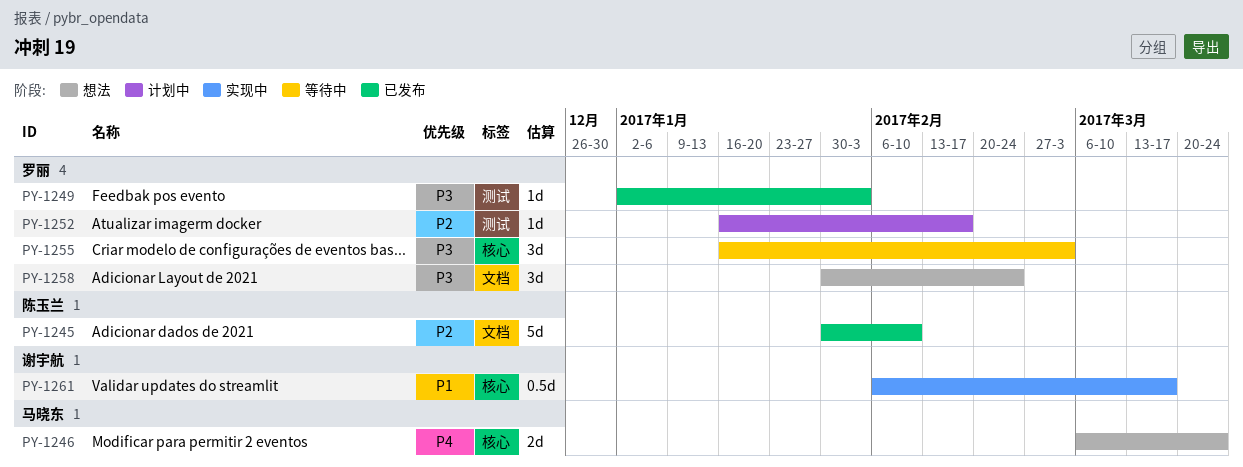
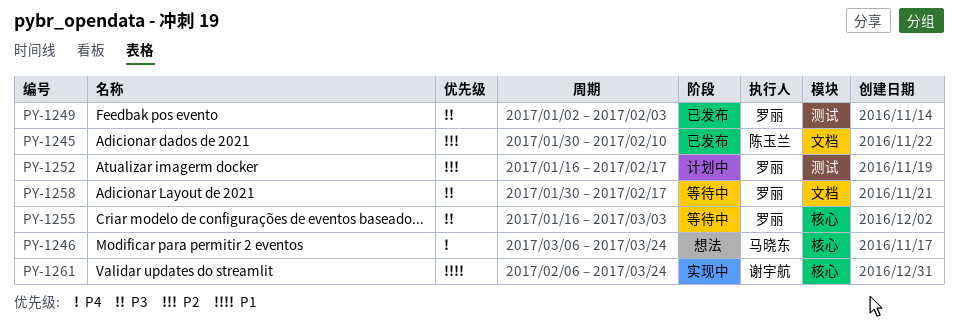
PY-1258, status: 想法 -> 等待中
PY-1258, due: Feb 24 -> Feb 17
PY-1261, due: Mar 17 -> Mar 24

